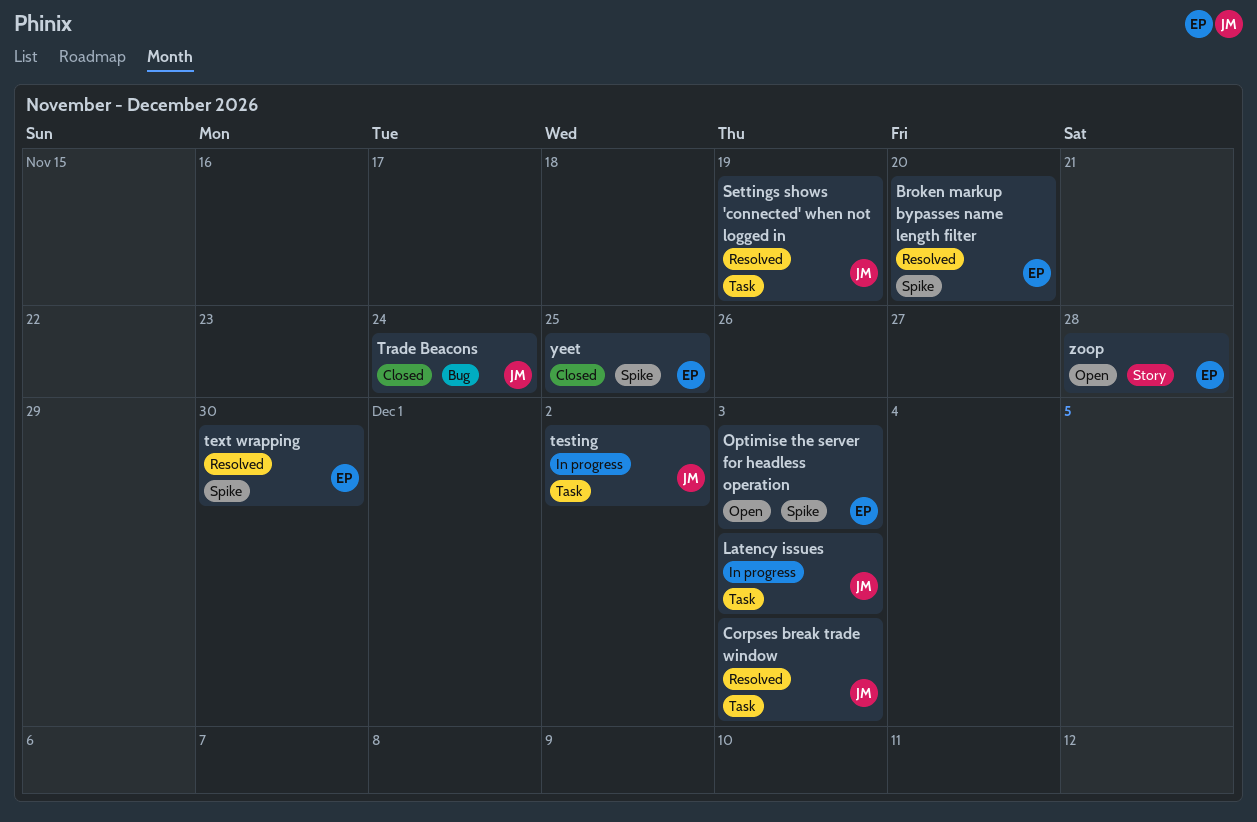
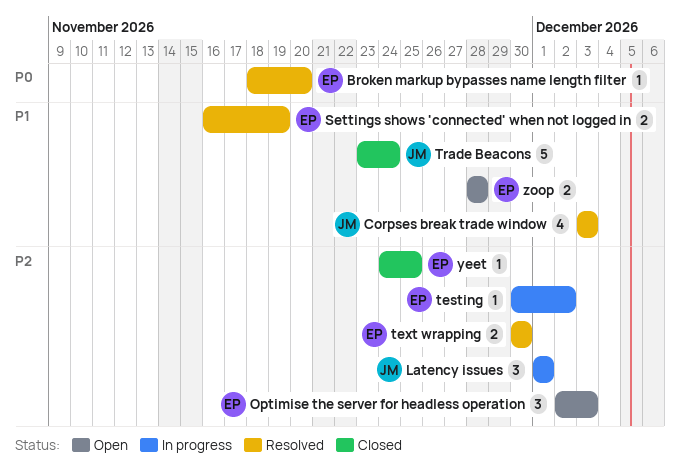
Latency issues, due: Dec 3 -> Dec 1
Settings shows 'connected' when not logged in, owner: JM -> EP
testing, owner: JM -> EP

